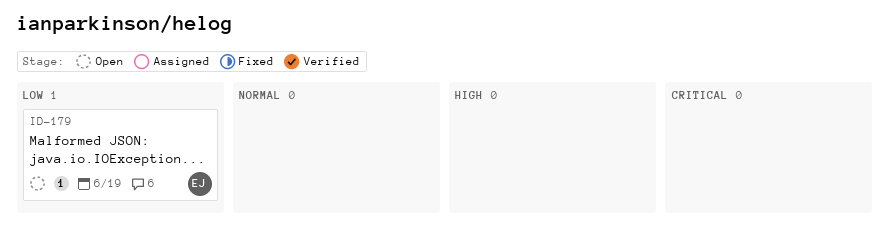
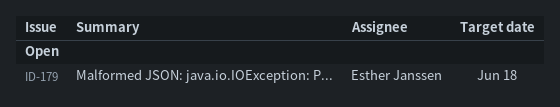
ID-179, due: Jun 19 -> Jun 18

